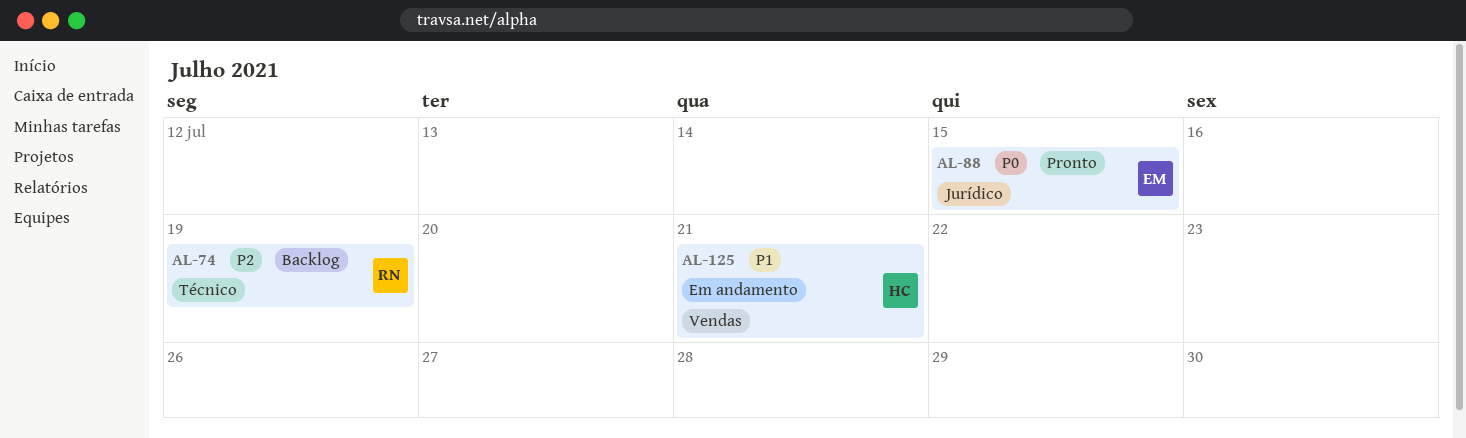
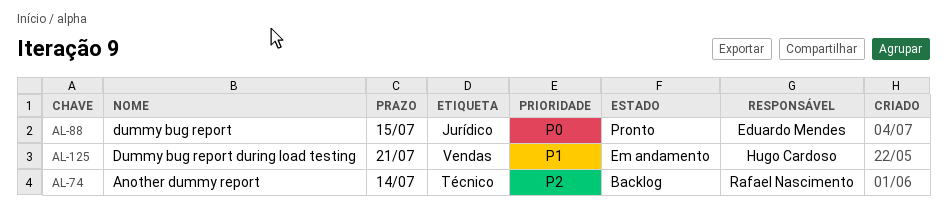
AL-74, due: Jul 19 -> Jul 14

